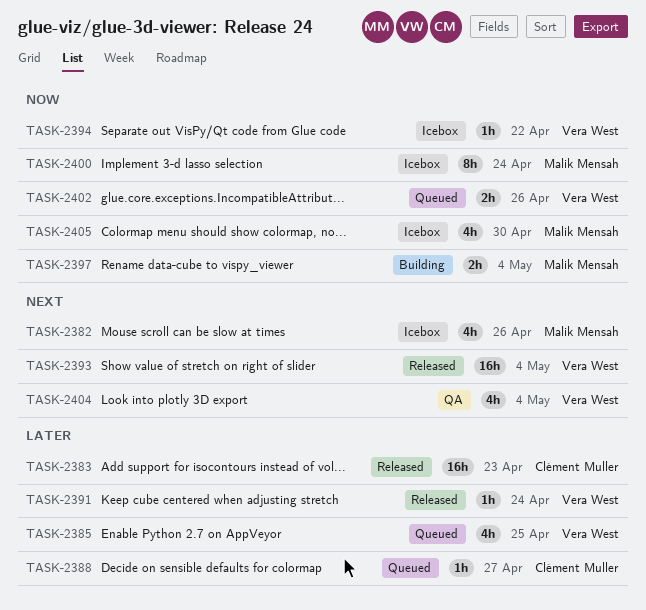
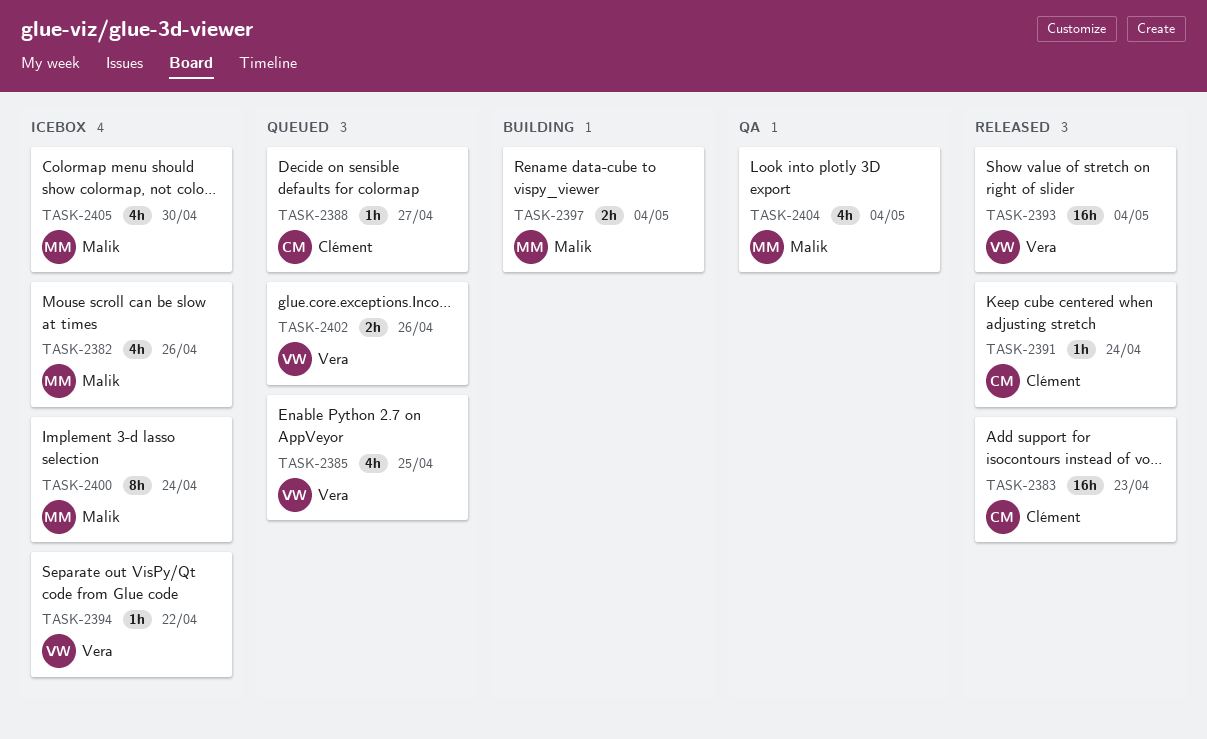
TASK-2391, owner: Vera West -> Clément Muller
TASK-2404, owner: Vera West -> Malik Mensah

